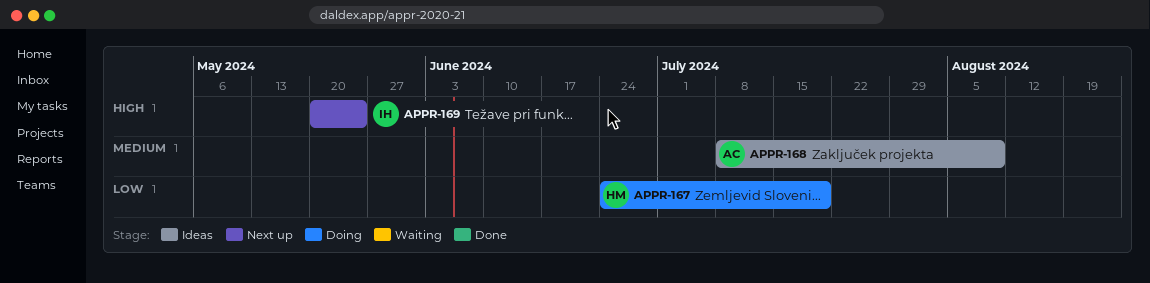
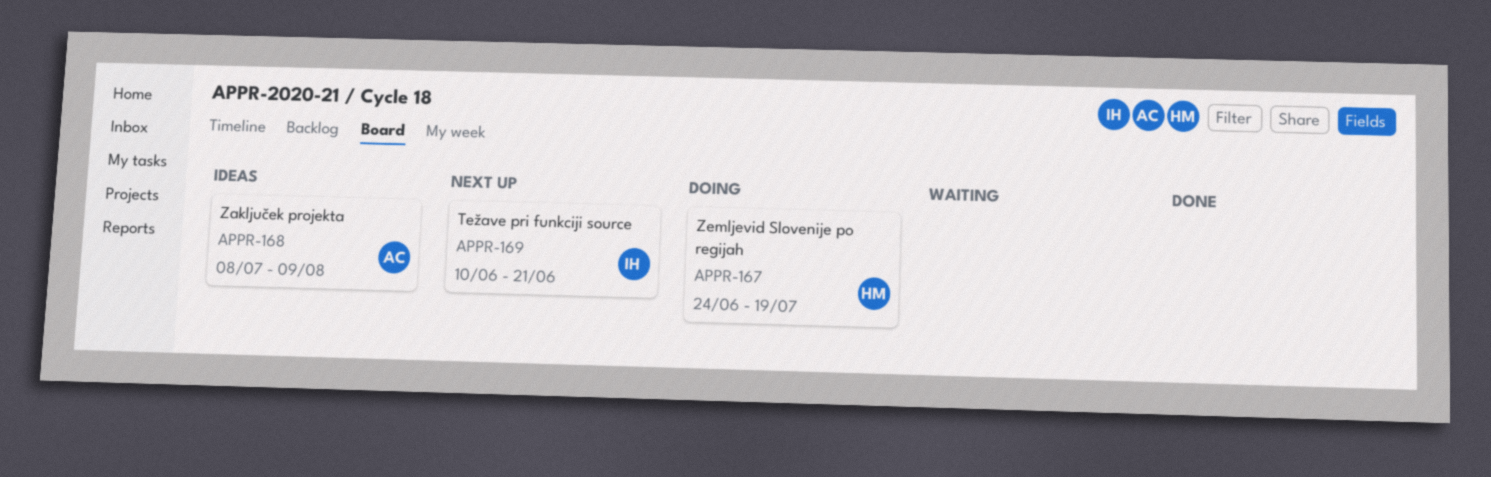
APPR-169, start: May 20 -> Jun 10
APPR-169, due: May 24 -> Jun 21

